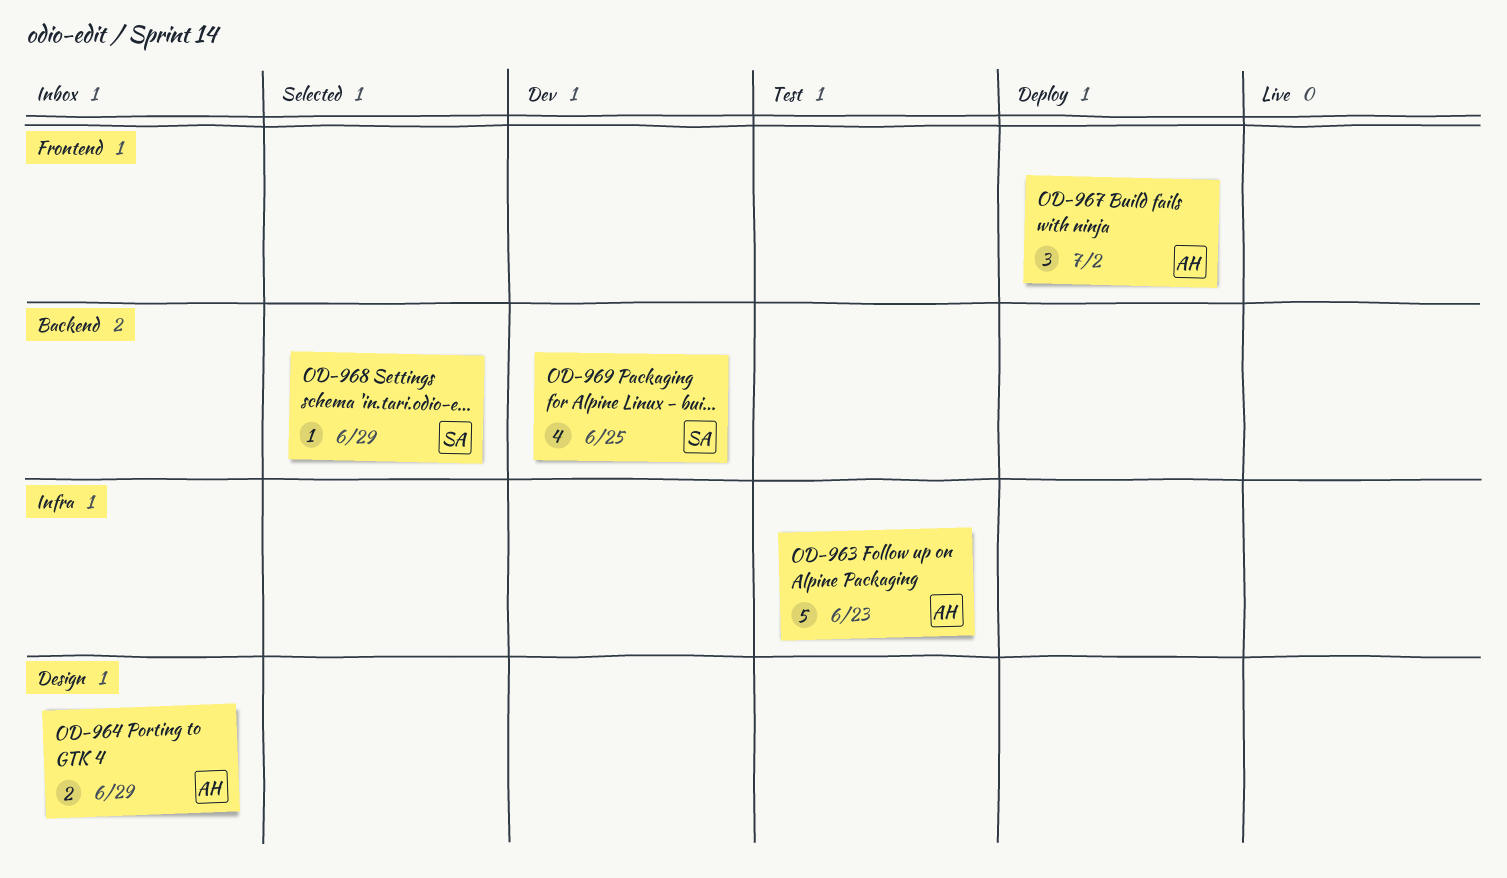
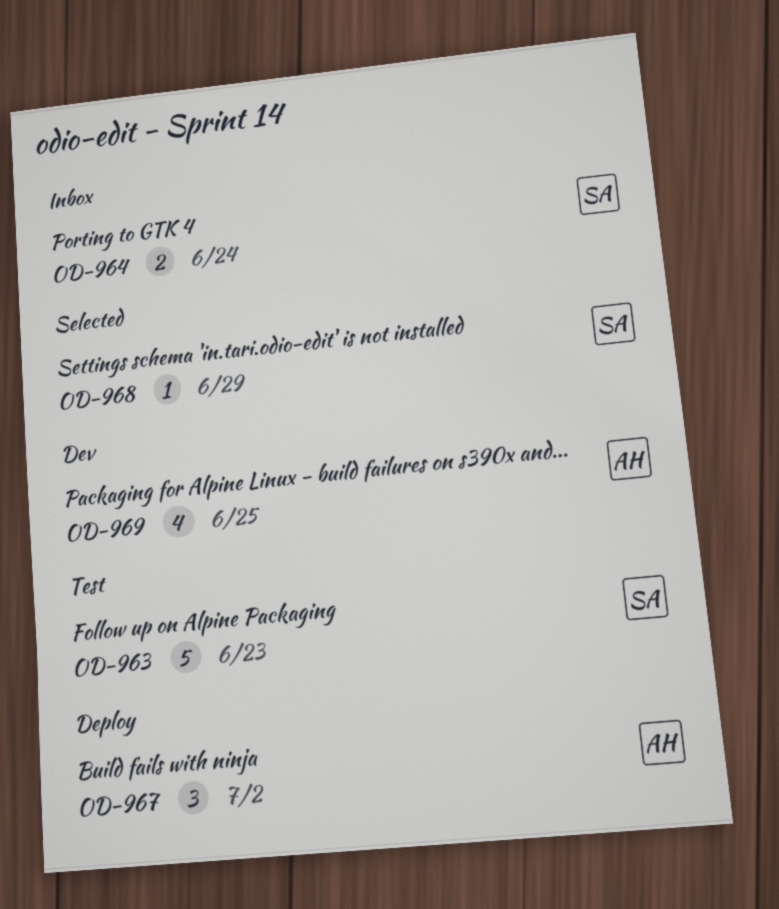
OD-963, owner: AH -> SA
OD-964, owner: AH -> SA
OD-964, due: Jun 29 -> Jun 24
OD-969, owner: SA -> AH

